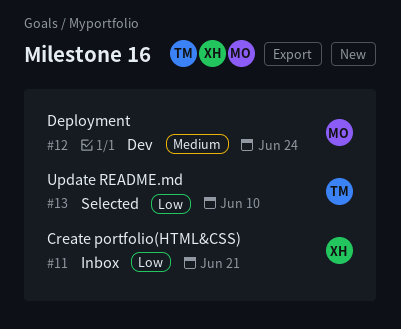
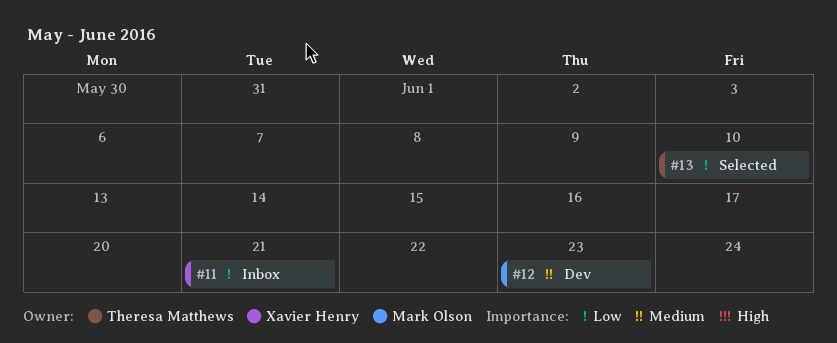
#12, due: Jun 24 -> Jun 23

